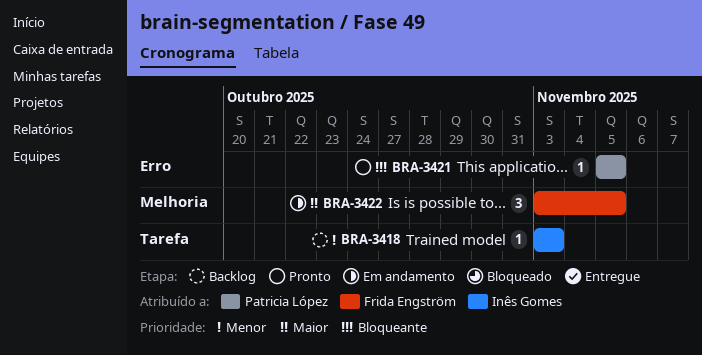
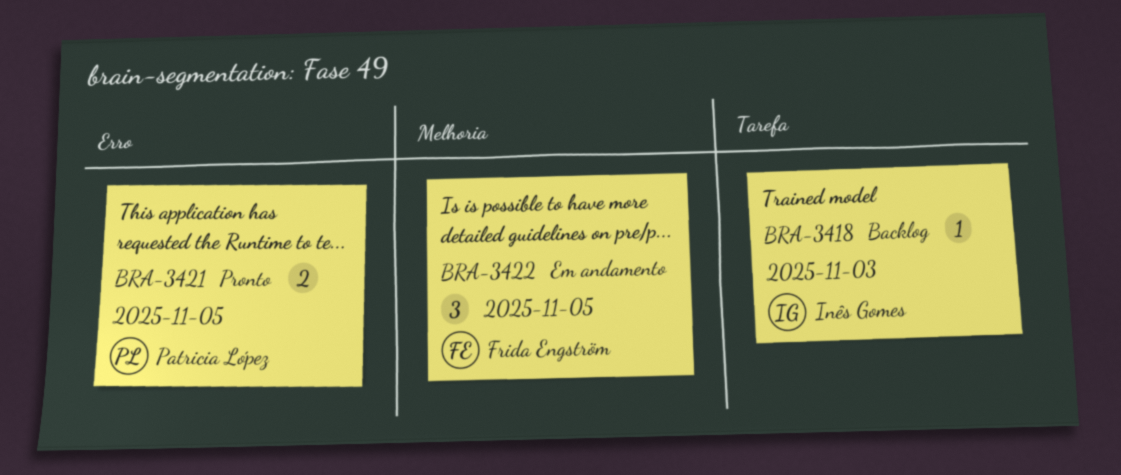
BRA-3421, estimate: 1 -> 2

